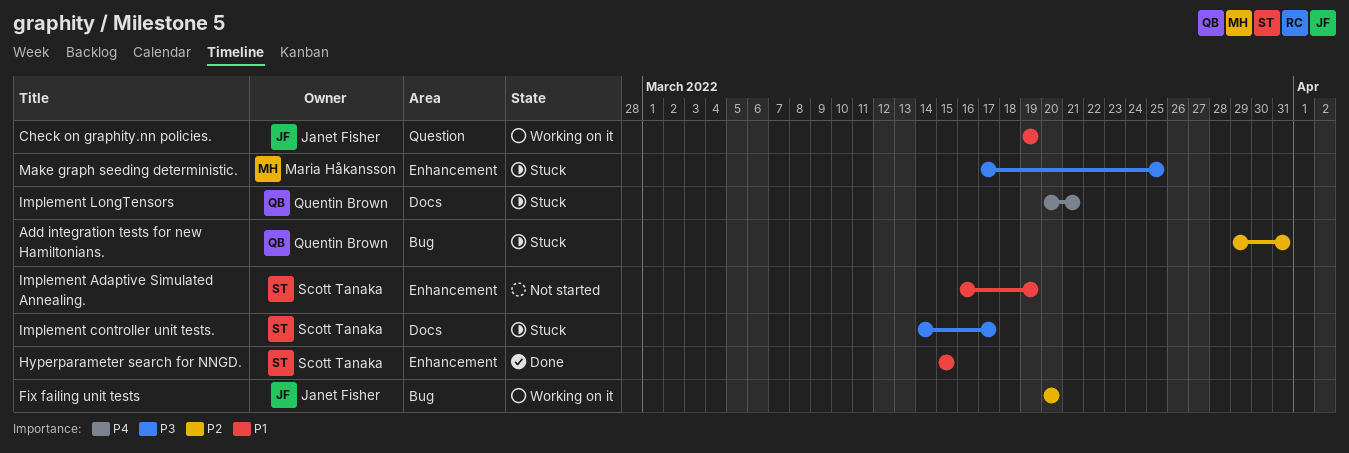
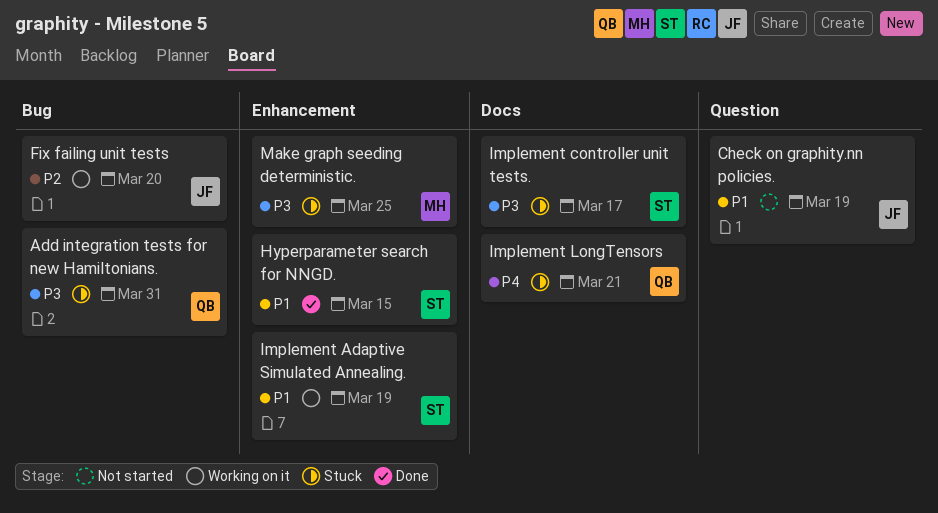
Add integration tests for new Hamiltonians., priority: P2 -> P3
Check on graphity.nn policies., status: Working on it -> Not started
Implement Adaptive Simulated Annealing., status: Not started -> Working on it

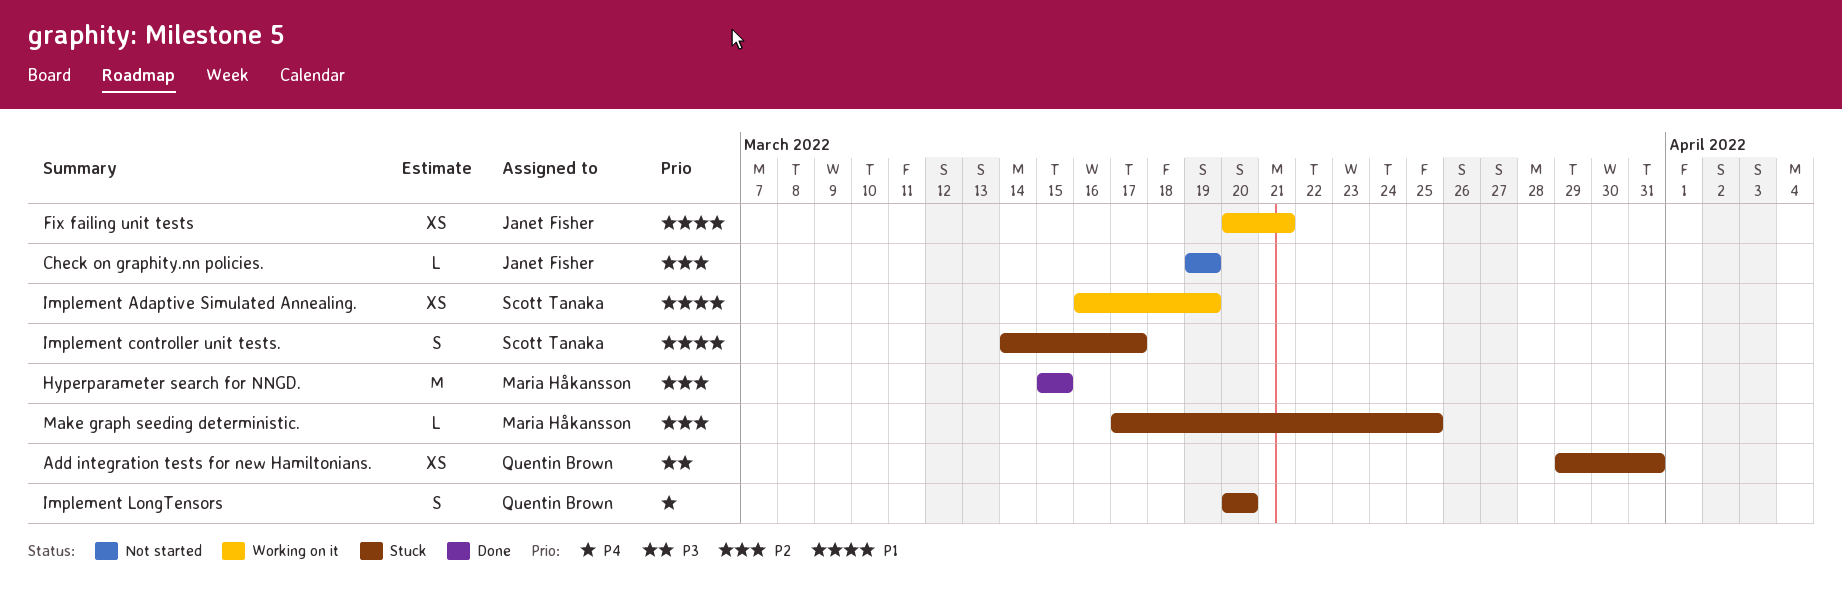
Check on graphity.nn policies., priority: P1 -> P2
Fix failing unit tests, priority: P2 -> P1
Fix failing unit tests, due: Mar 20 -> Mar 21
Hyperparameter search for NNGD., owner: Scott Tanaka -> Maria Håkansson
Hyperparameter search for NNGD., priority: P1 -> P2
Implement controller unit tests., priority: P3 -> P1
Implement LongTensors, due: Mar 21 -> Mar 20
Make graph seeding deterministic., priority: P3 -> P2

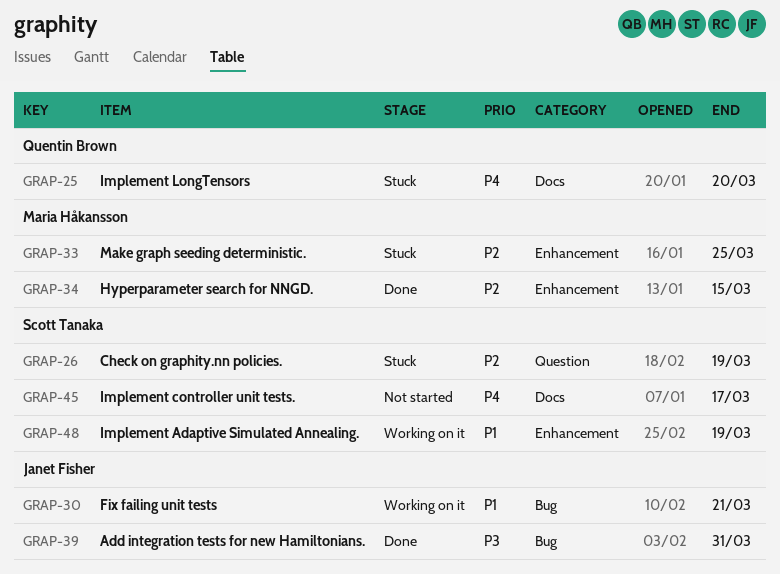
Add integration tests for new Hamiltonians., status: Stuck -> Done
Add integration tests for new Hamiltonians., owner: Quentin Brown -> Janet Fisher
Check on graphity.nn policies., status: Not started -> Stuck
Check on graphity.nn policies., owner: Janet Fisher -> Scott Tanaka
Implement controller unit tests., status: Stuck -> Not started
Implement controller unit tests., priority: P1 -> P4

